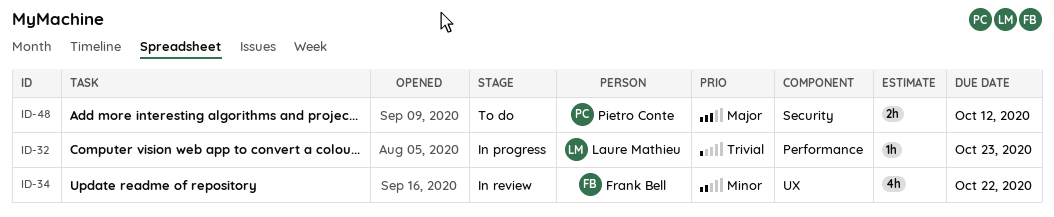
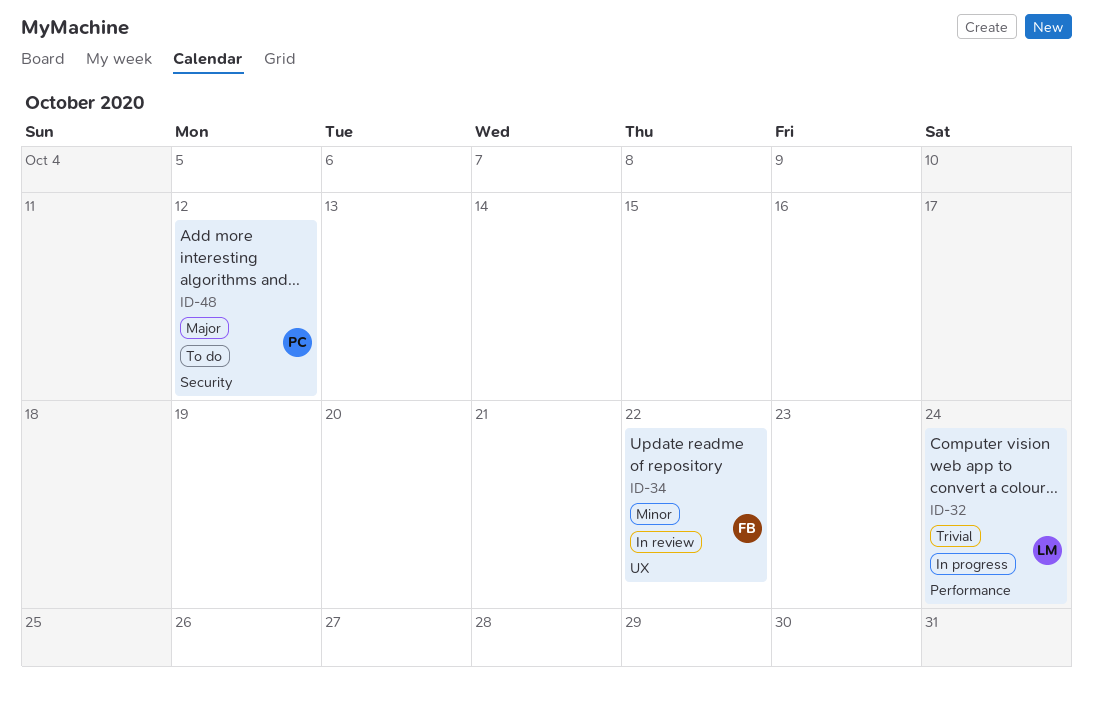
ID-32, due: Oct 23 -> Oct 24

